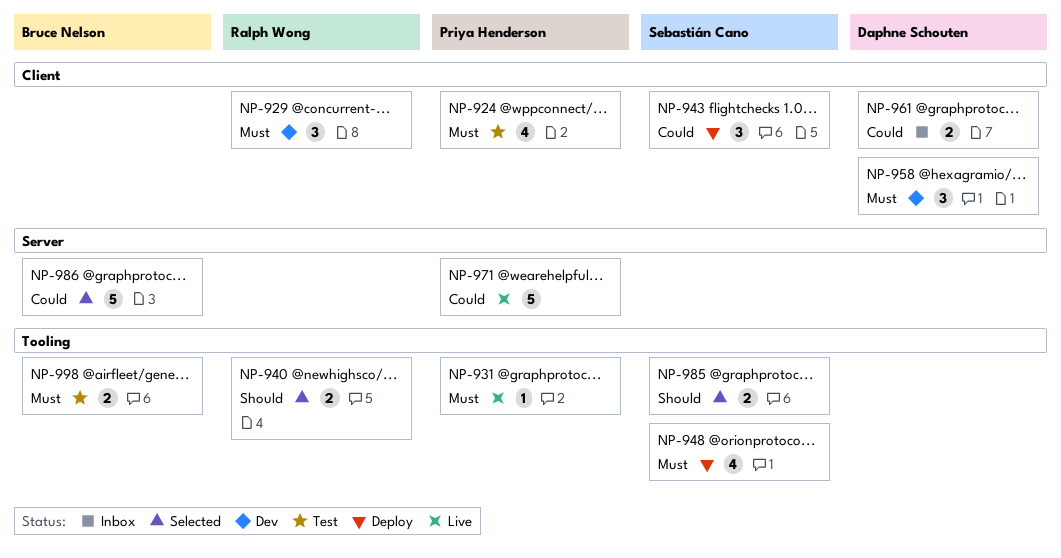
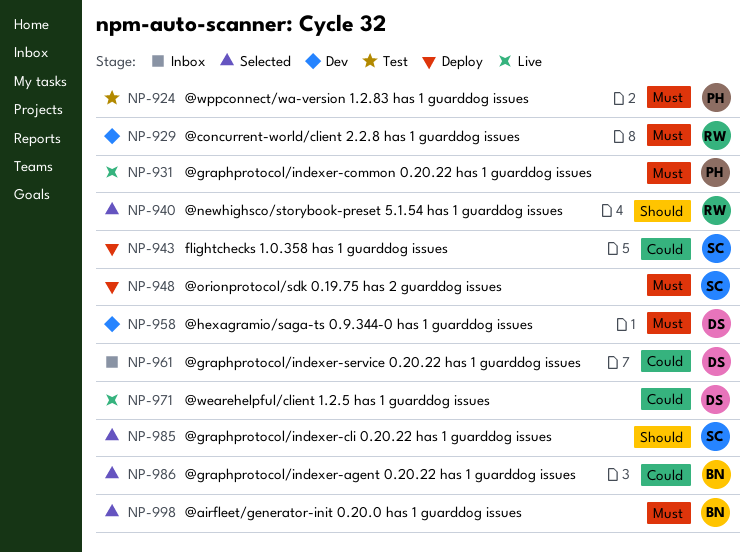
NP-971, owner: Priya Henderson -> Daphne Schouten
NP-998, status: Test -> Selected

